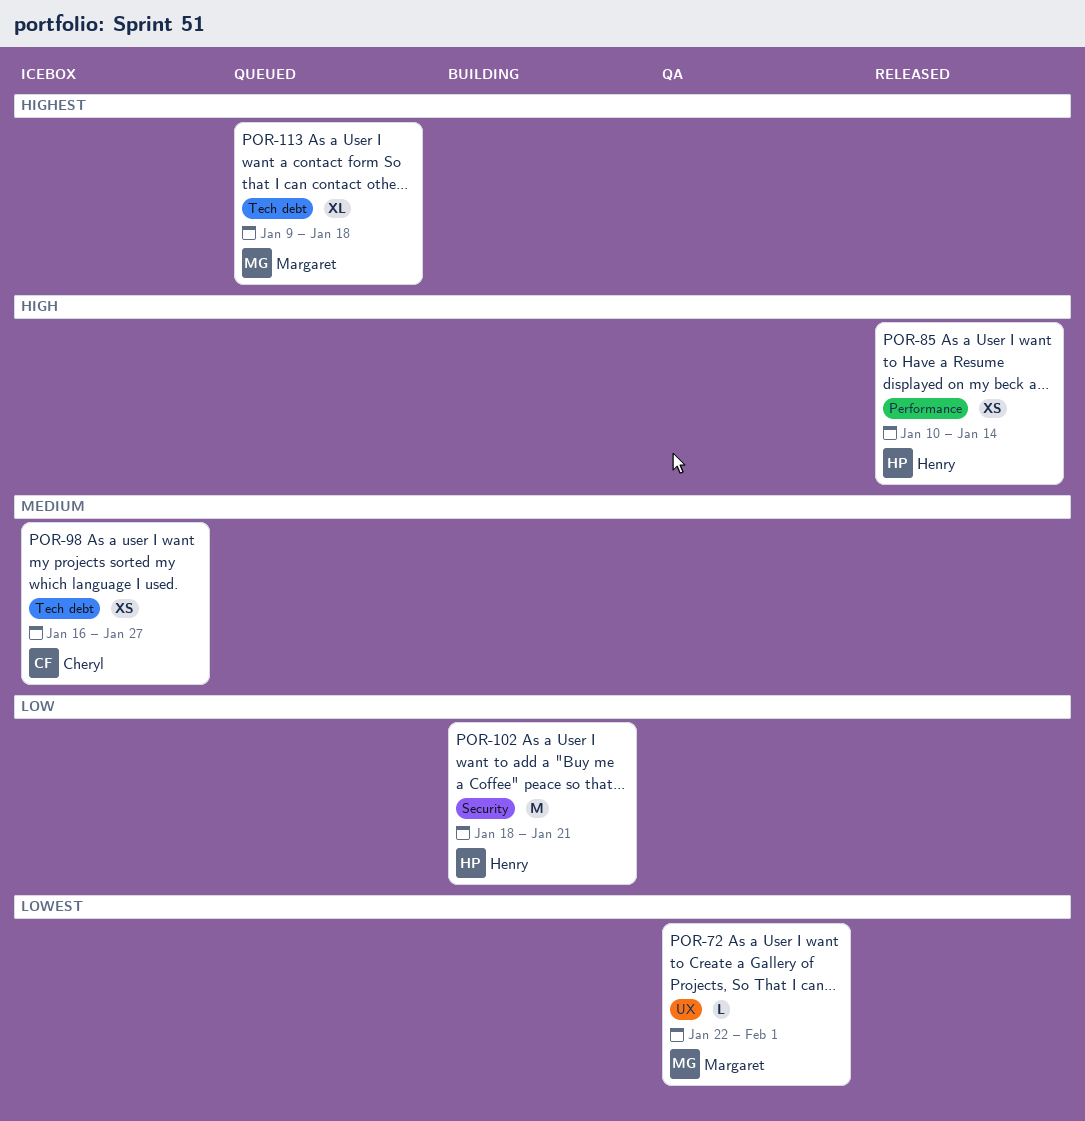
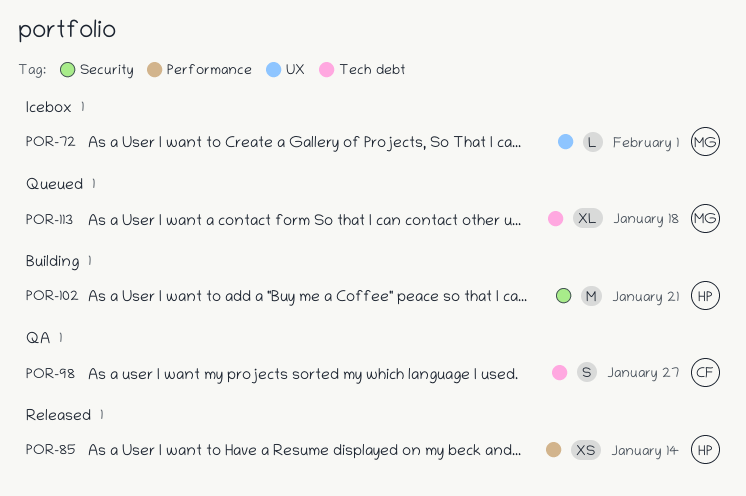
POR-72, status: QA -> Icebox
POR-98, status: Icebox -> QA
POR-98, estimate: XS -> S

